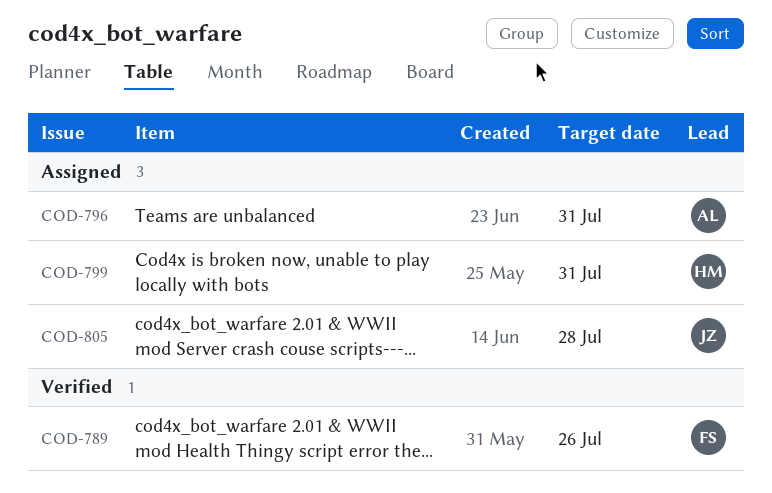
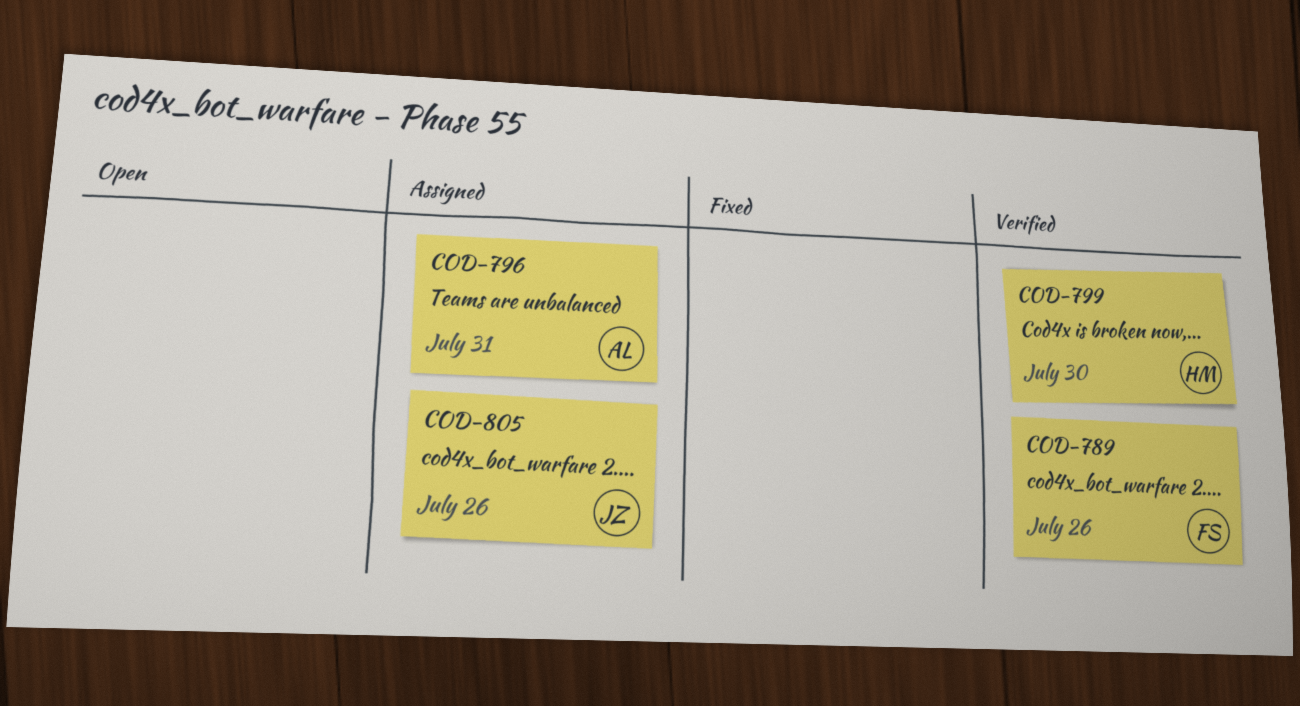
COD-799, status: Assigned -> Verified
COD-799, due: Jul 31 -> Jul 30
COD-805, due: Jul 28 -> Jul 26

